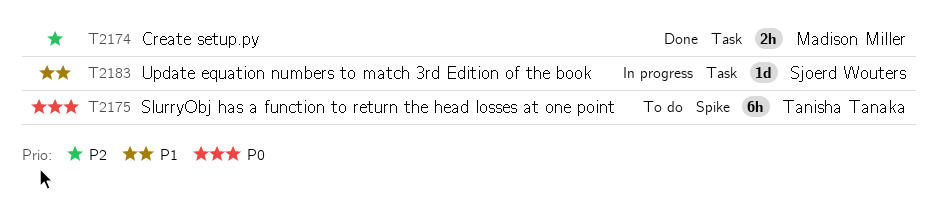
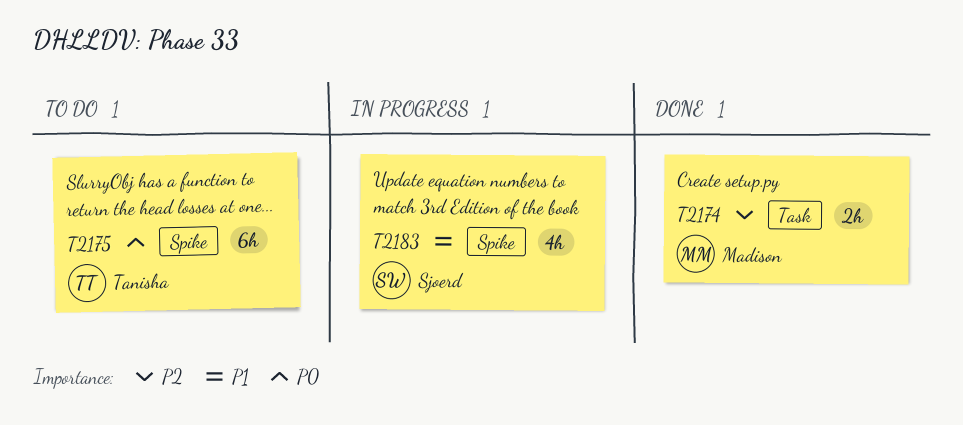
T2183, label: Task -> Spike
T2183, estimate: 1d -> 4h

